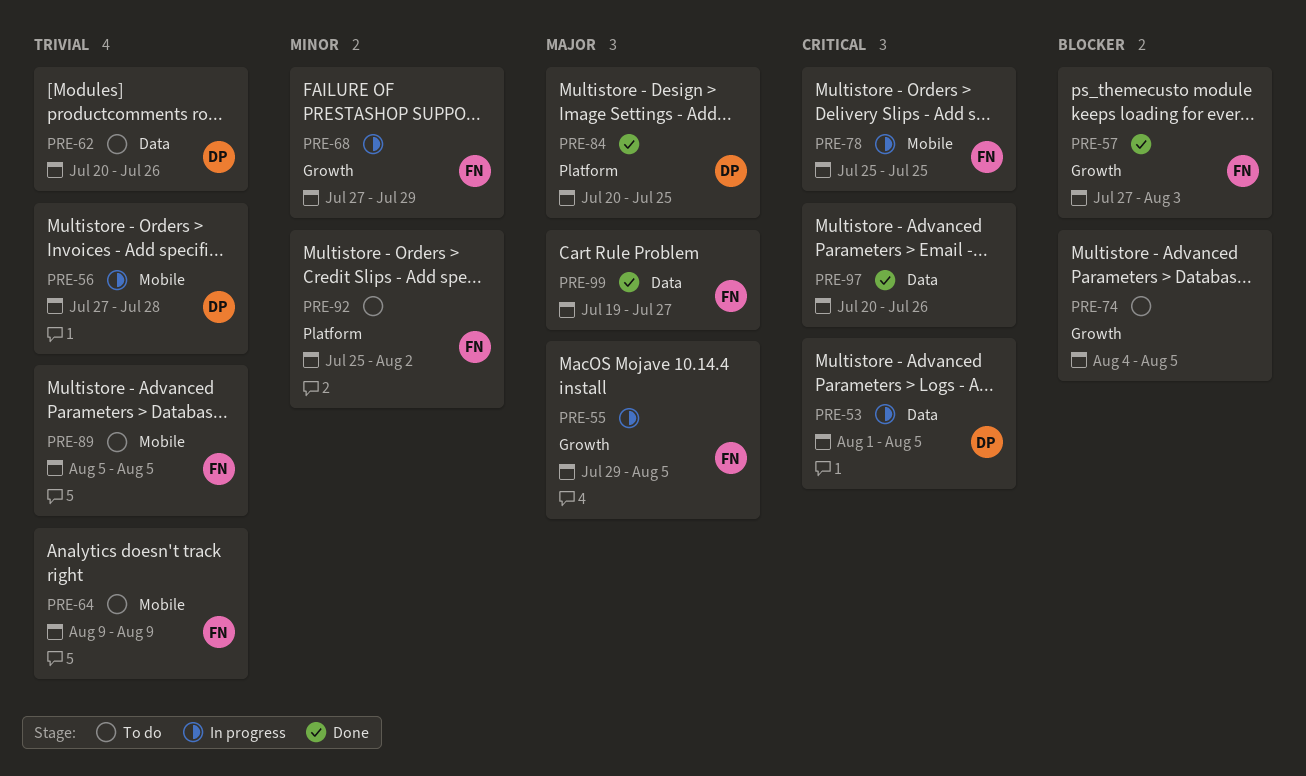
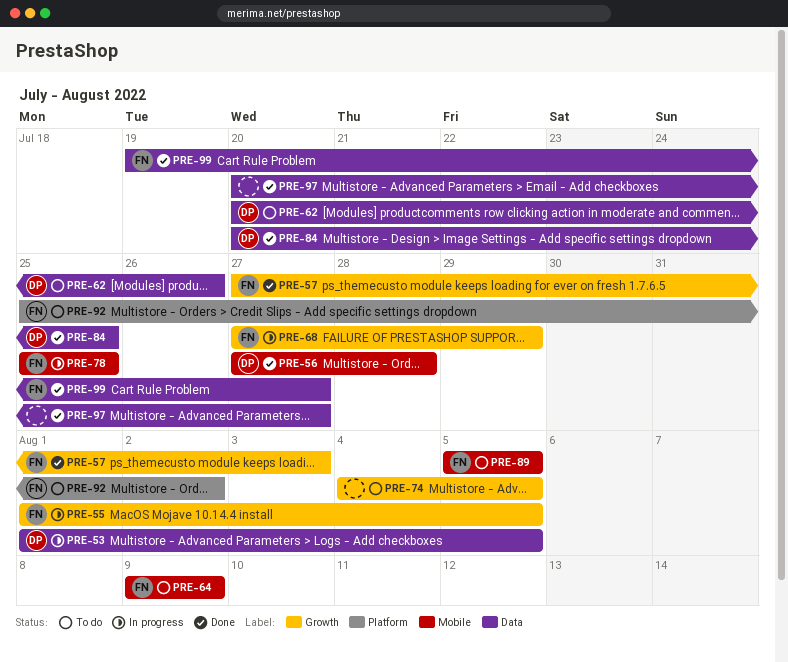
PRE-55, start: Jul 29 -> Aug 1
PRE-56, status: In progress -> Done
PRE-84, label: Platform -> Data
PRE-97, due: Jul 26 -> Jul 27

